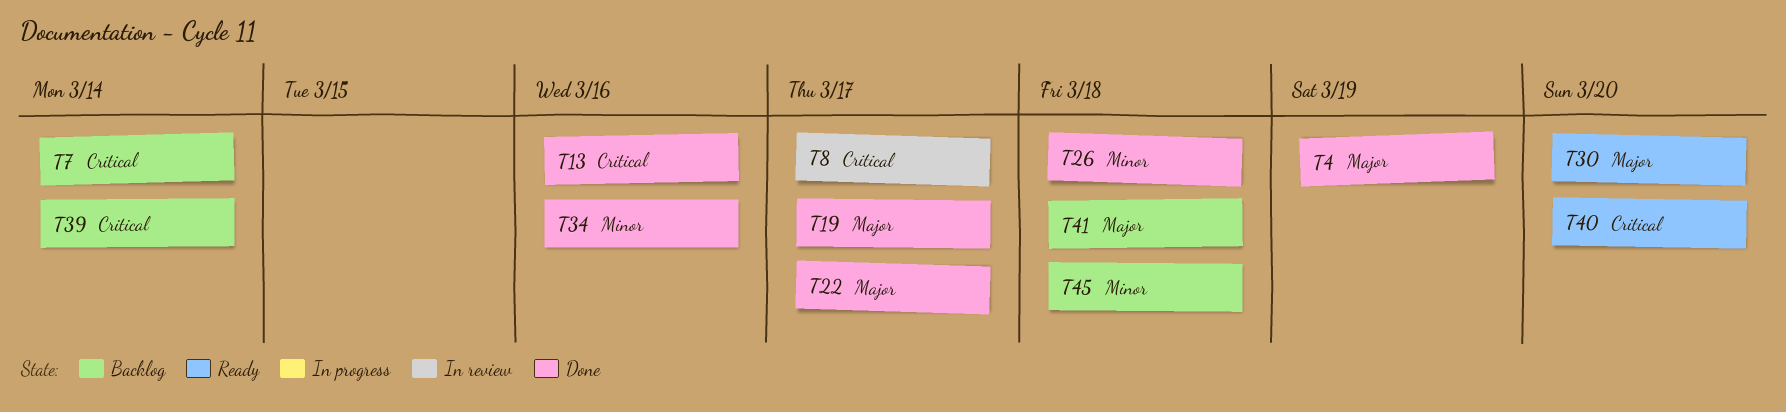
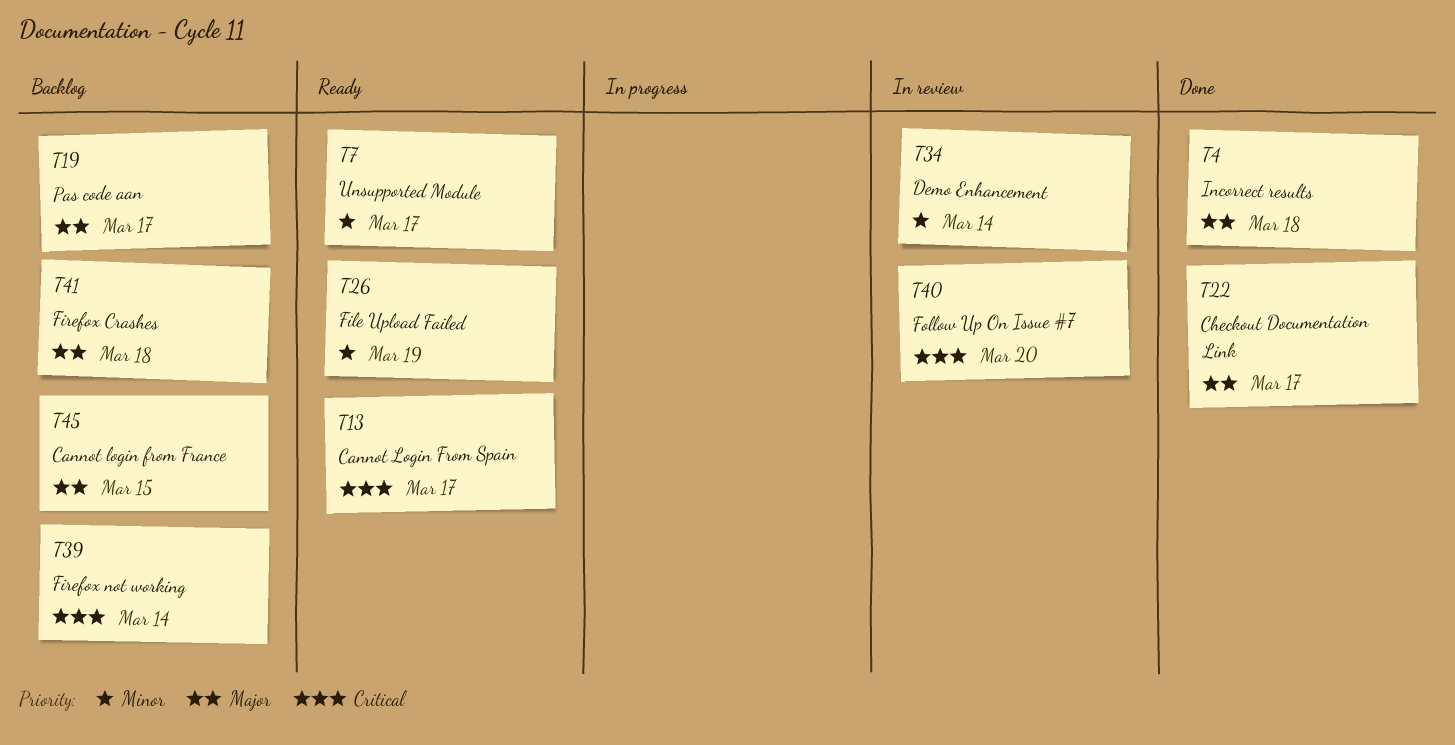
T4, due: Mar 19 -> Mar 18
T7, status: Backlog -> Ready
T7, priority: Critical -> Minor
T7, due: Mar 14 -> Mar 17
T8: present -> none
T13, status: Done -> Ready
T13, due: Mar 16 -> Mar 17
T19, status: Done -> Backlog
T26, status: Done -> Ready
T26, due: Mar 18 -> Mar 19
T30: present -> none
T34, status: Done -> In review
T34, due: Mar 16 -> Mar 14
T40, status: Ready -> In review
T45, priority: Minor -> Major
T45, due: Mar 18 -> Mar 15

